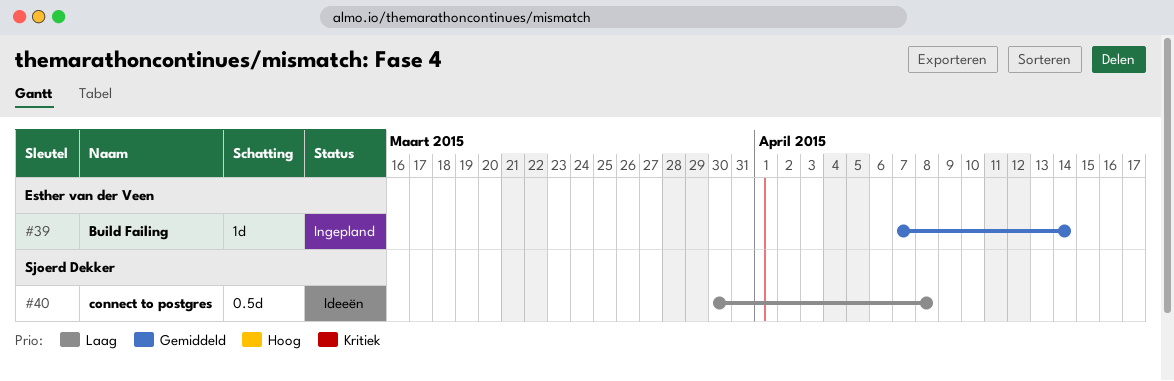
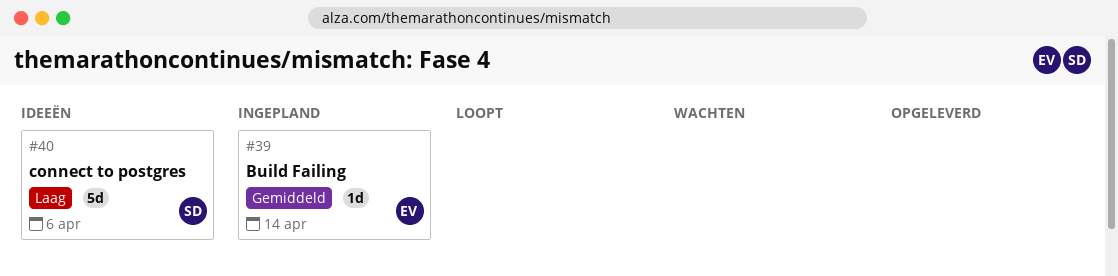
#40, estimate: 0.5d -> 5d
#40, due: Apr 8 -> Apr 6

